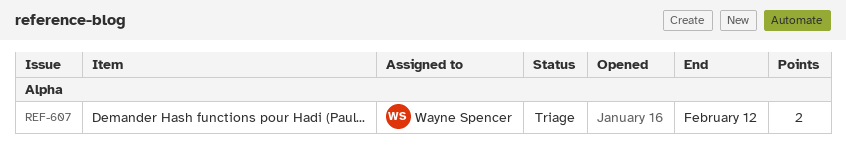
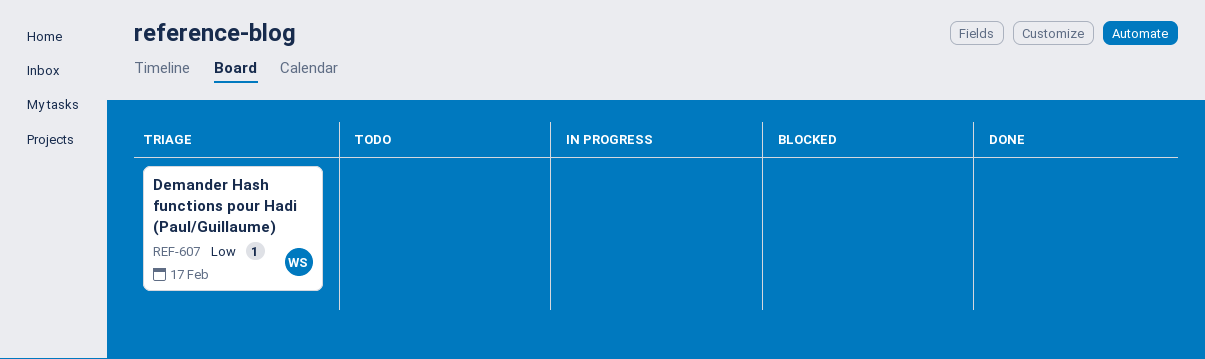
REF-607, estimate: 2 -> 1
REF-607, due: Feb 12 -> Feb 17

